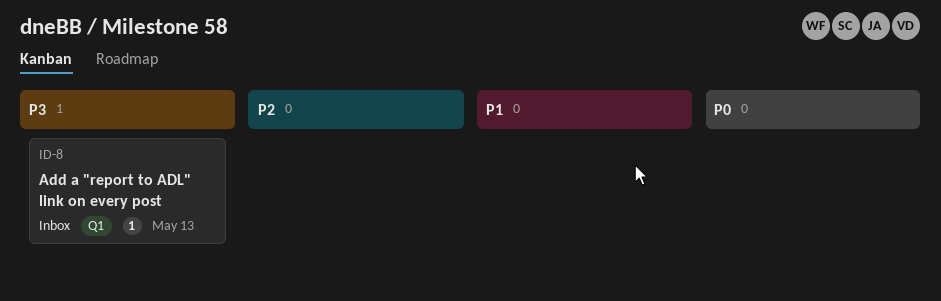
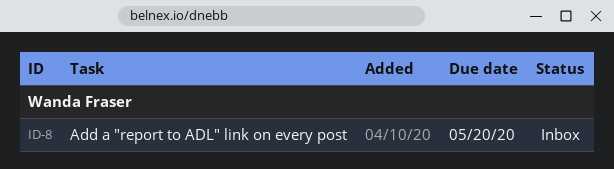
ID-8, due: May 13 -> May 20

